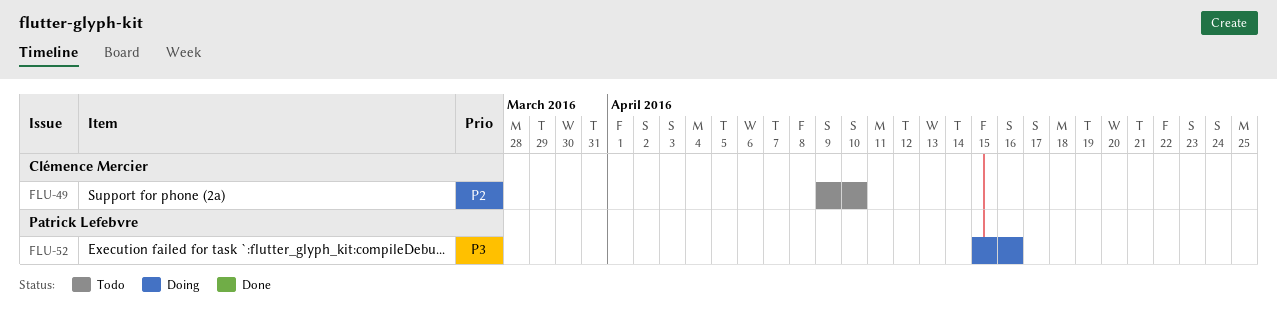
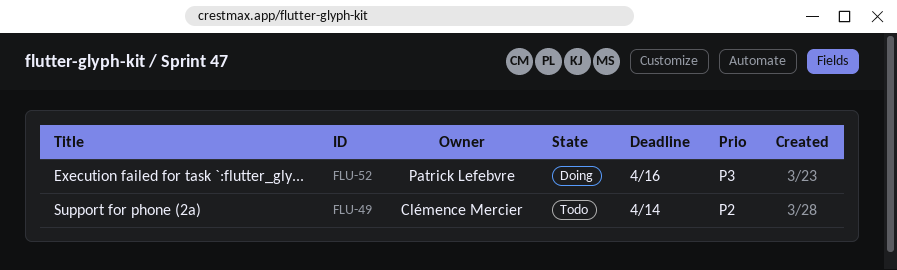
FLU-49, due: Apr 10 -> Apr 14

